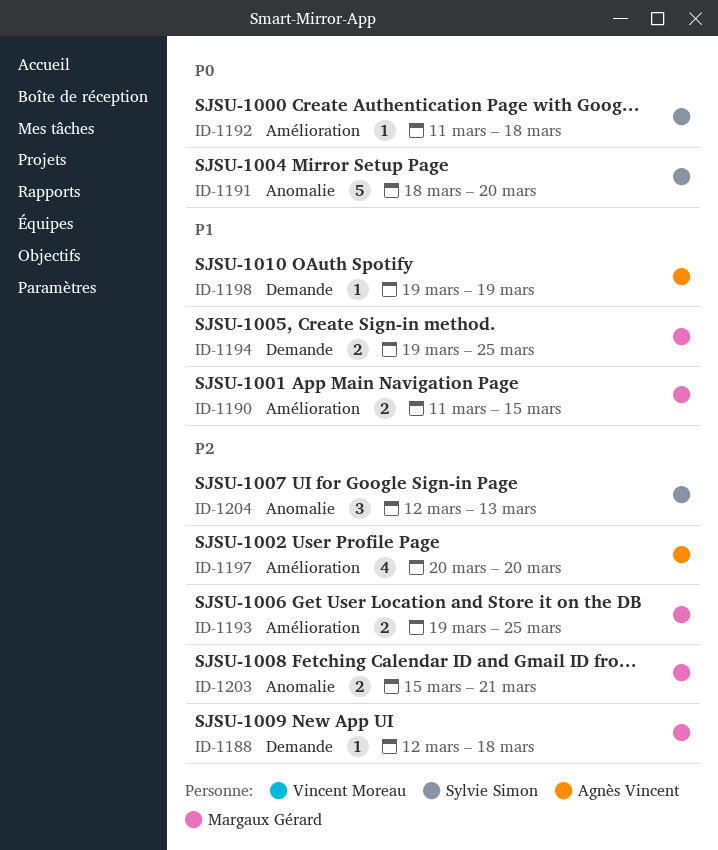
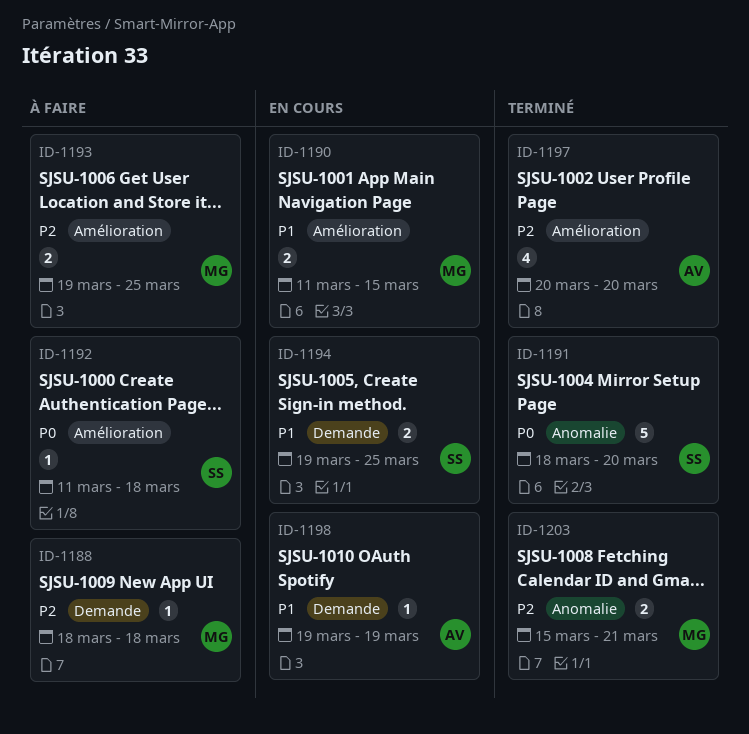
ID-1188, start: Mar 12 -> Mar 18
ID-1194, owner: Margaux Gérard -> Sylvie Simon
ID-1204: present -> none

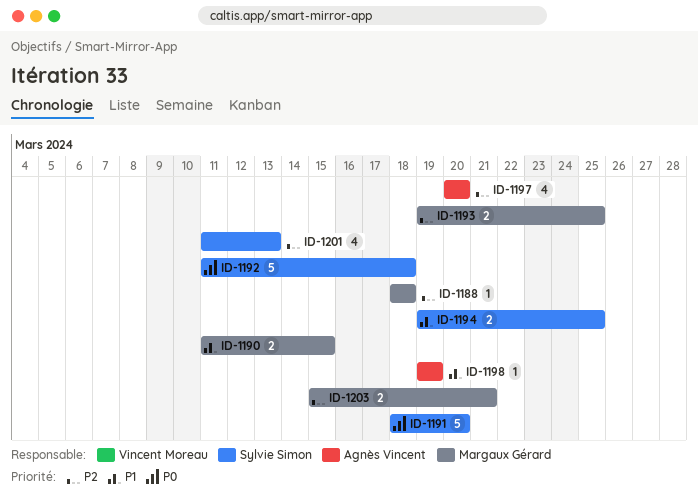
ID-1192, estimate: 1 -> 5
ID-1201: none -> present

